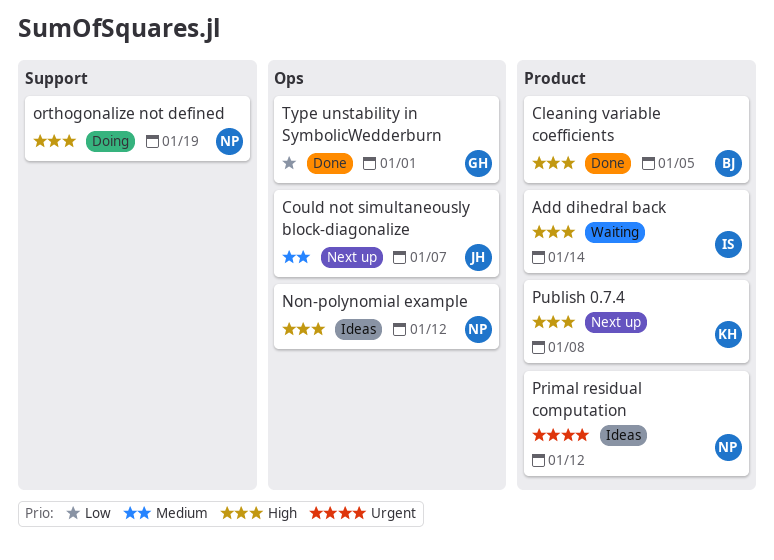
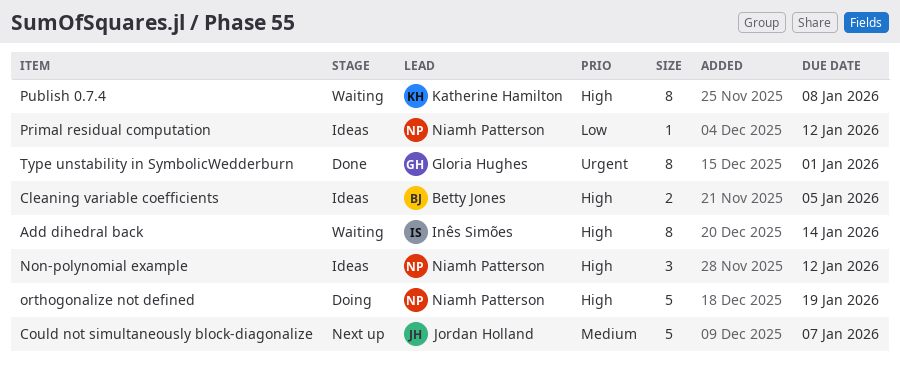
Cleaning variable coefficients, status: Done -> Ideas
Primal residual computation, priority: Urgent -> Low
Publish 0.7.4, status: Next up -> Waiting
Type unstability in SymbolicWedderburn, priority: Low -> Urgent

